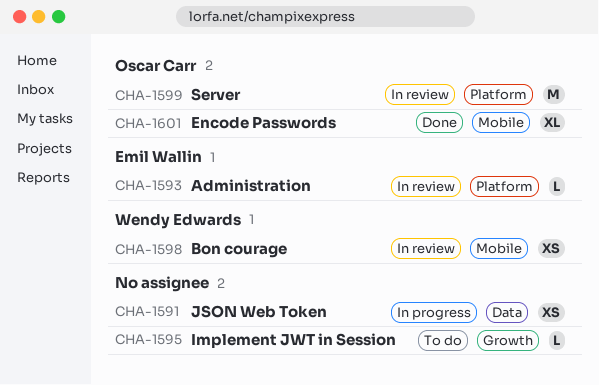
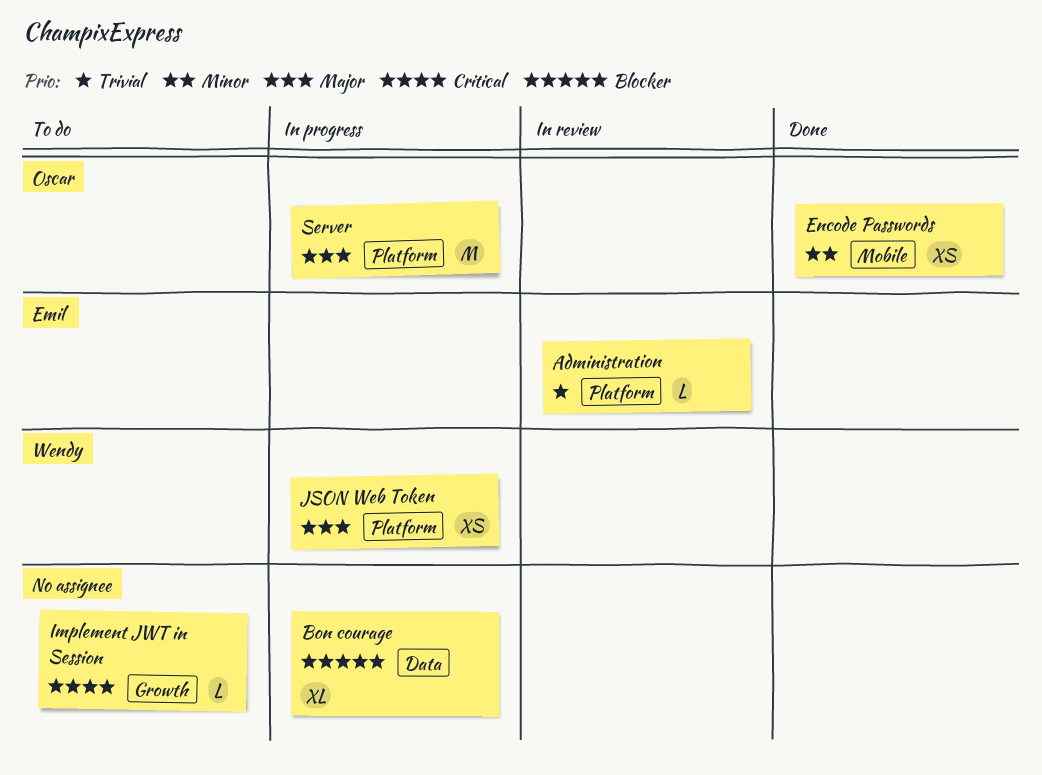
Bon courage, status: In review -> In progress
Bon courage, owner: Wendy Edwards -> none
Bon courage, label: Mobile -> Data
Bon courage, estimate: XS -> XL
Encode Passwords, estimate: XL -> XS
JSON Web Token, owner: none -> Wendy Edwards
JSON Web Token, label: Data -> Platform
Server, status: In review -> In progress

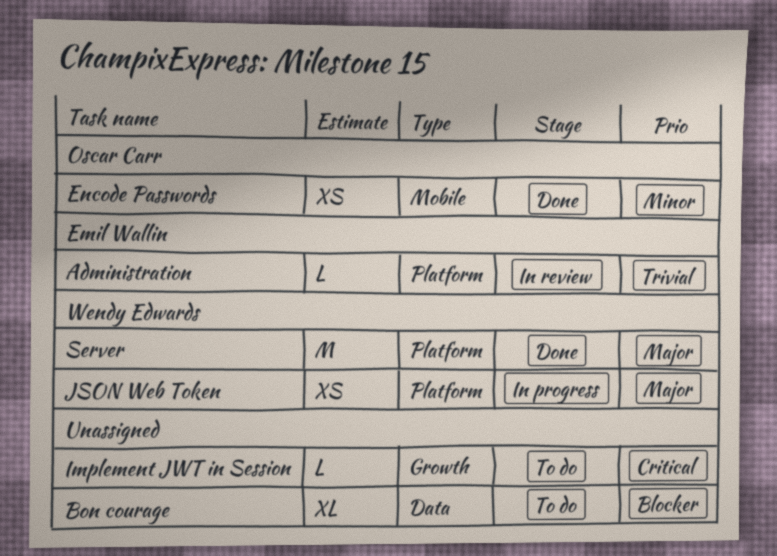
Bon courage, status: In progress -> To do
Server, status: In progress -> Done
Server, owner: Oscar Carr -> Wendy Edwards

